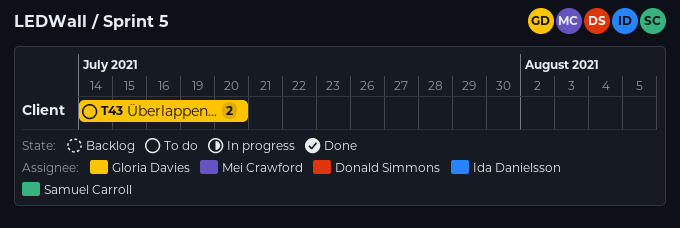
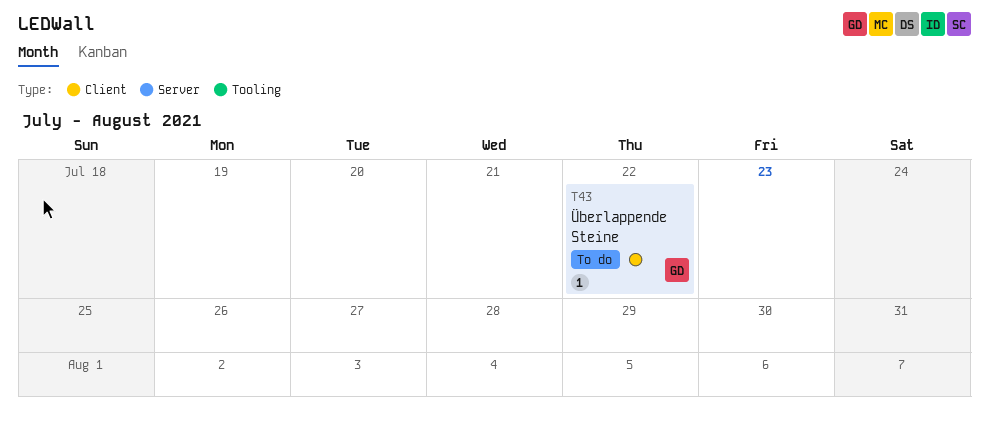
T43, estimate: 2 -> 1
T43, due: Jul 20 -> Jul 22

